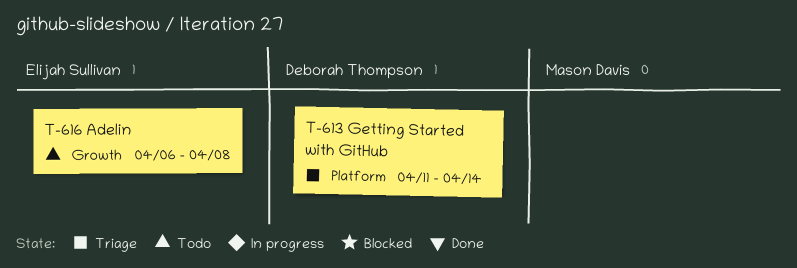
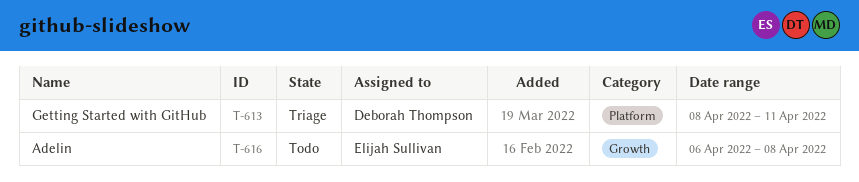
T-613, start: Apr 11 -> Apr 8
T-613, due: Apr 14 -> Apr 11

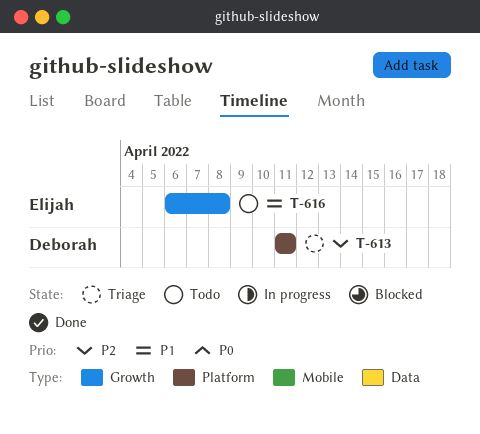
T-613, start: Apr 8 -> Apr 11

